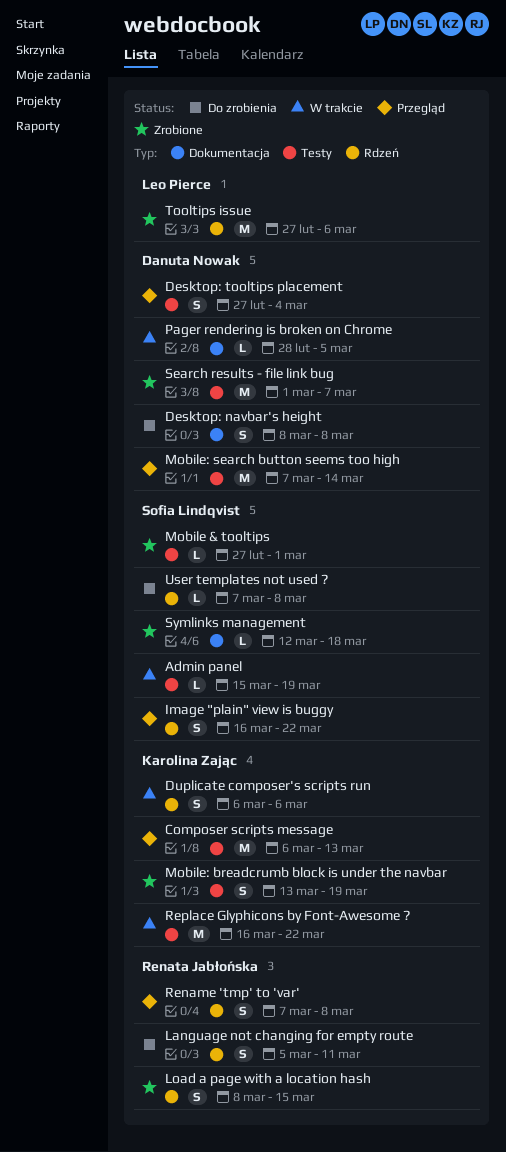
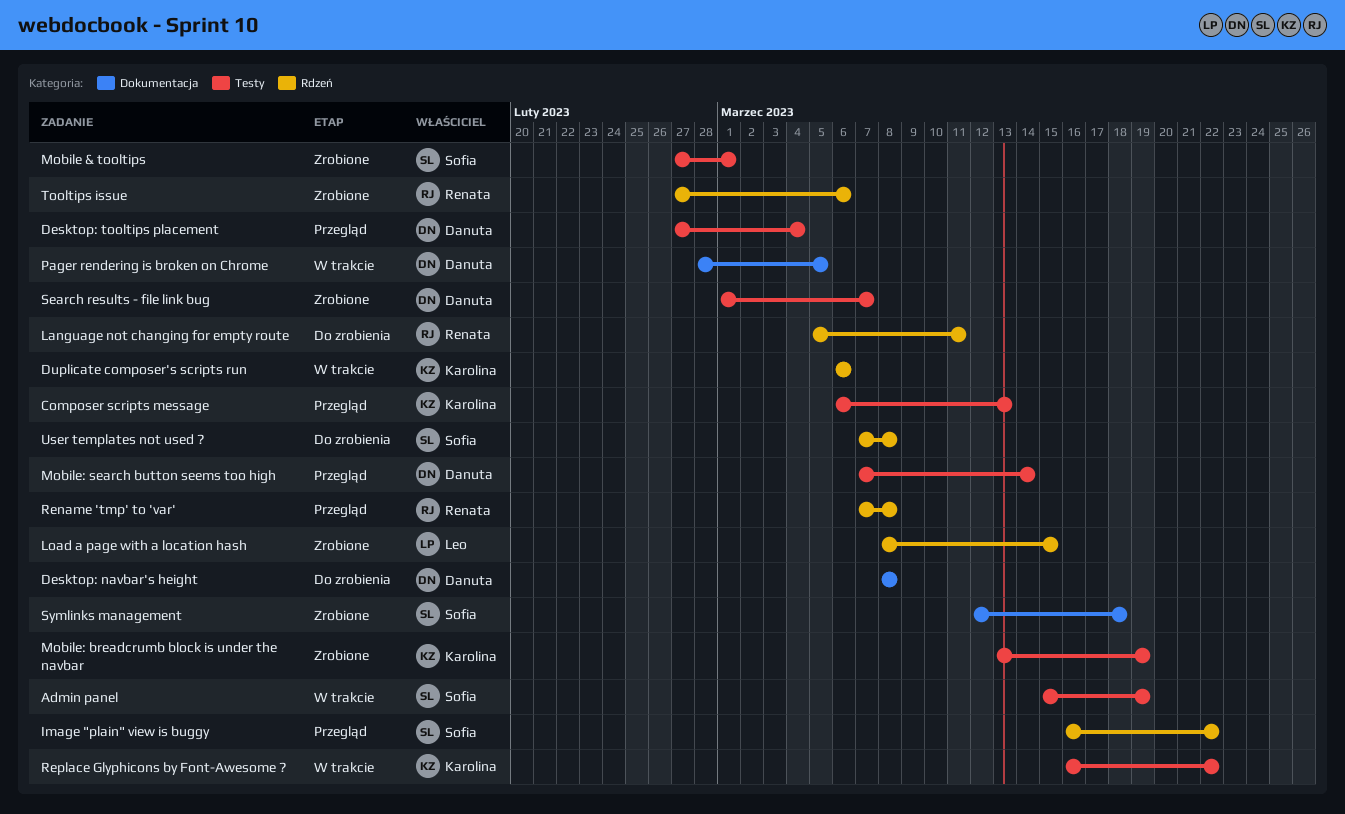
Load a page with a location hash, owner: Renata Jabłońska -> Leo Pierce
Tooltips issue, owner: Leo Pierce -> Renata Jabłońska

